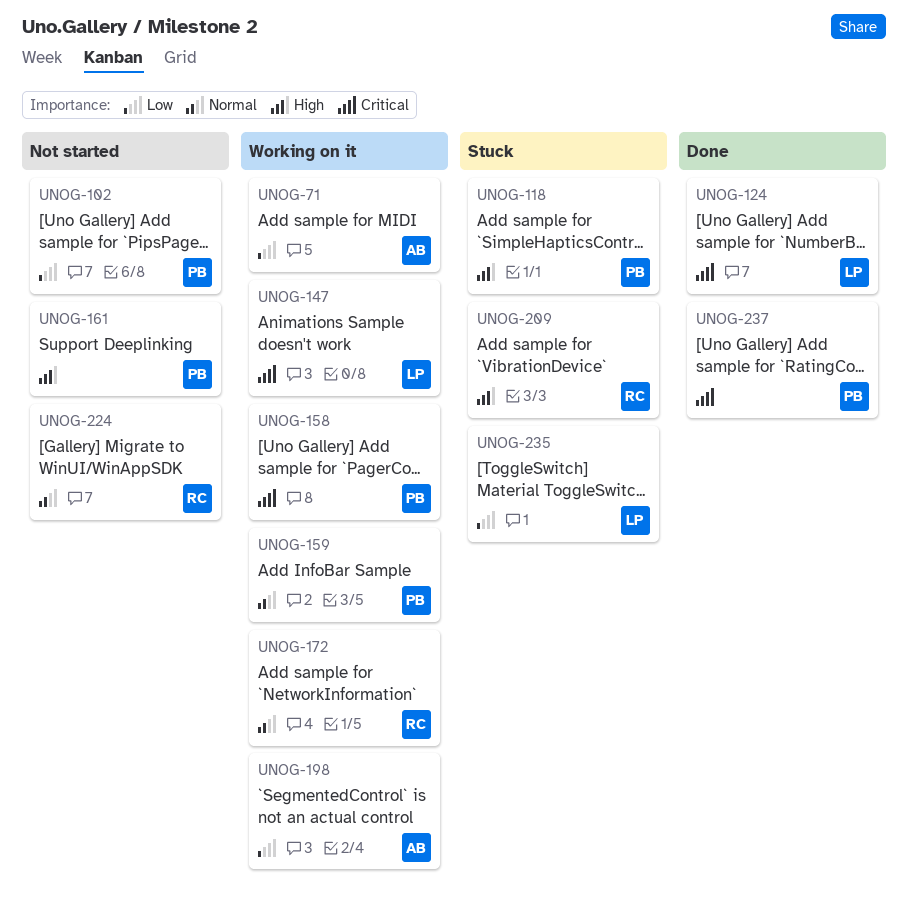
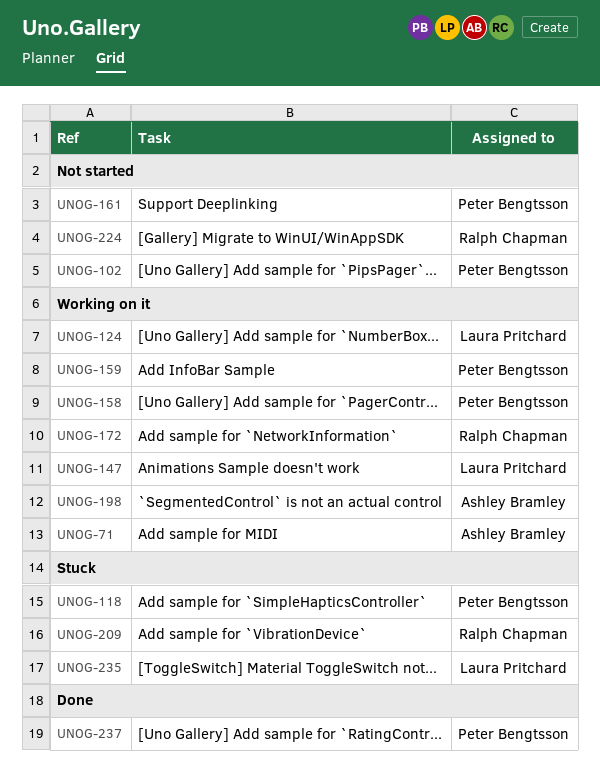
UNOG-124, status: Done -> Working on it

